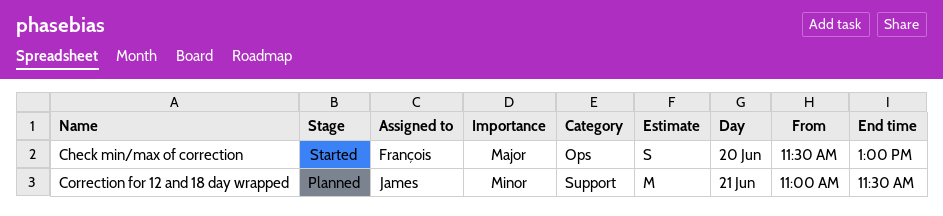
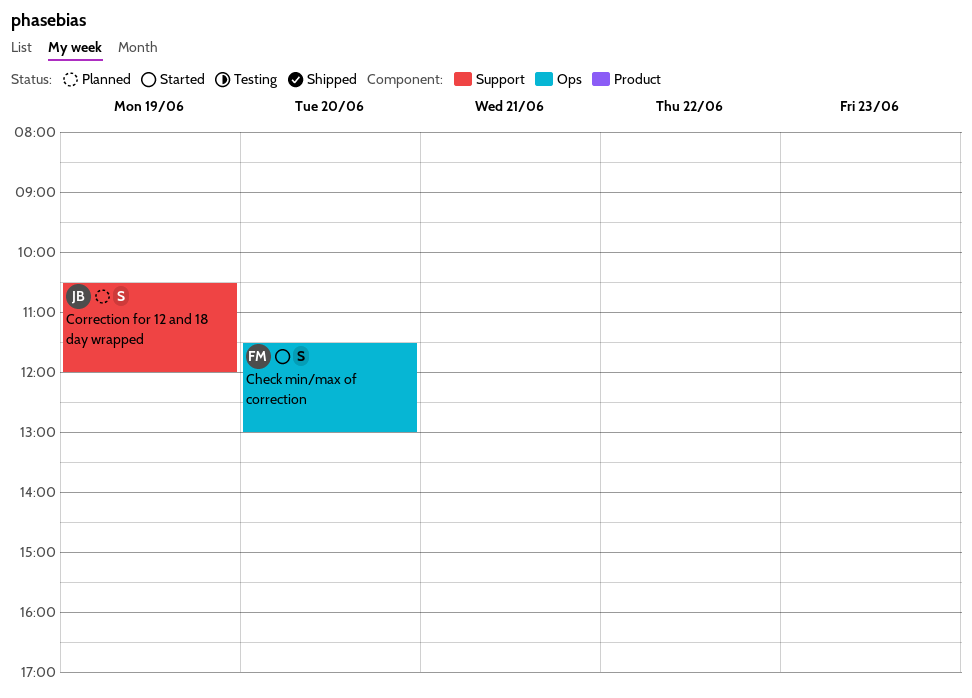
Correction for 12 and 18 day wrapped, estimate: M -> S
Correction for 12 and 18 day wrapped, day: Jun 21 -> Jun 19
Correction for 12 and 18 day wrapped, begins: 11:00 -> 10:30
Correction for 12 and 18 day wrapped, ends: 11:30 -> 12:00

